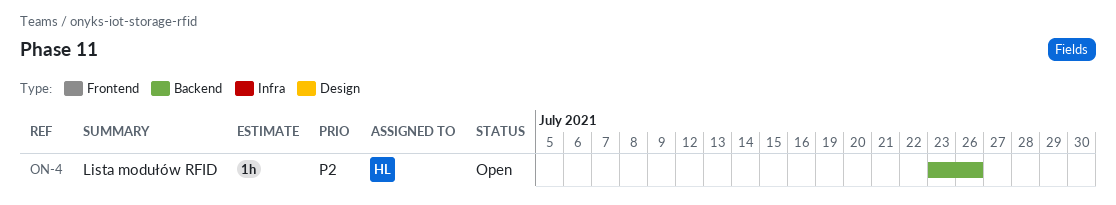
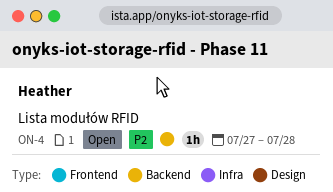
ON-4, start: Jul 23 -> Jul 27
ON-4, due: Jul 26 -> Jul 28

